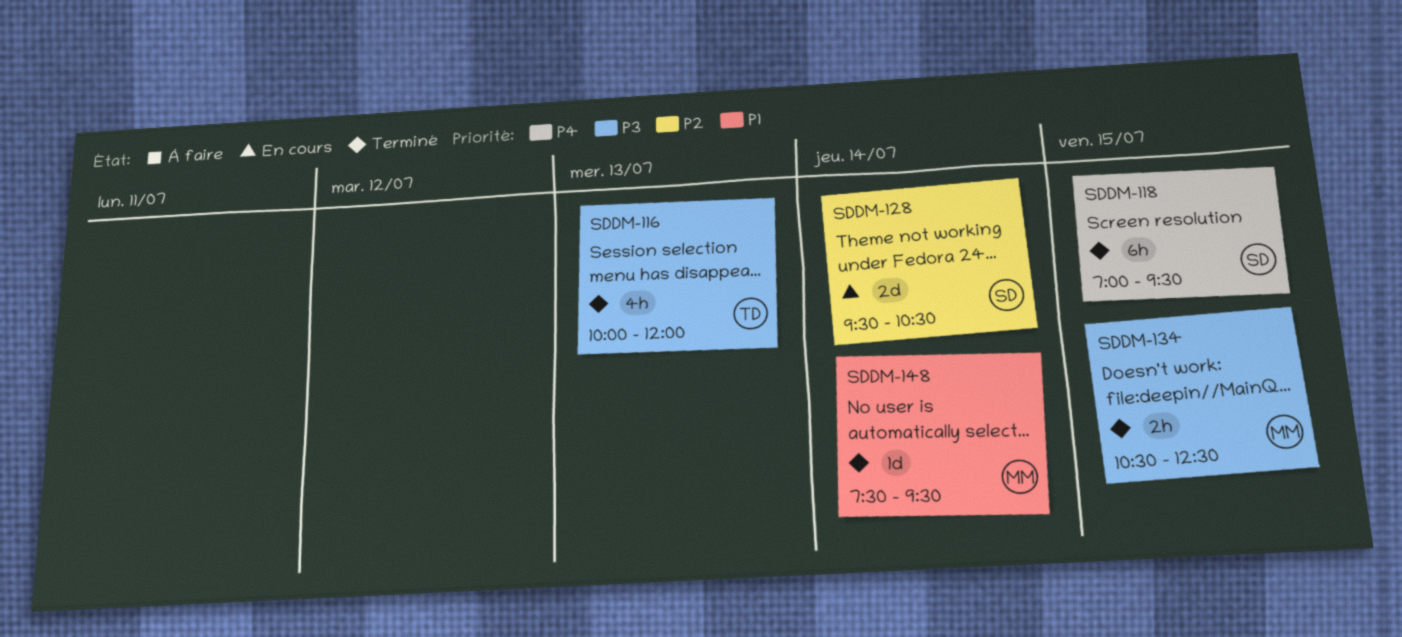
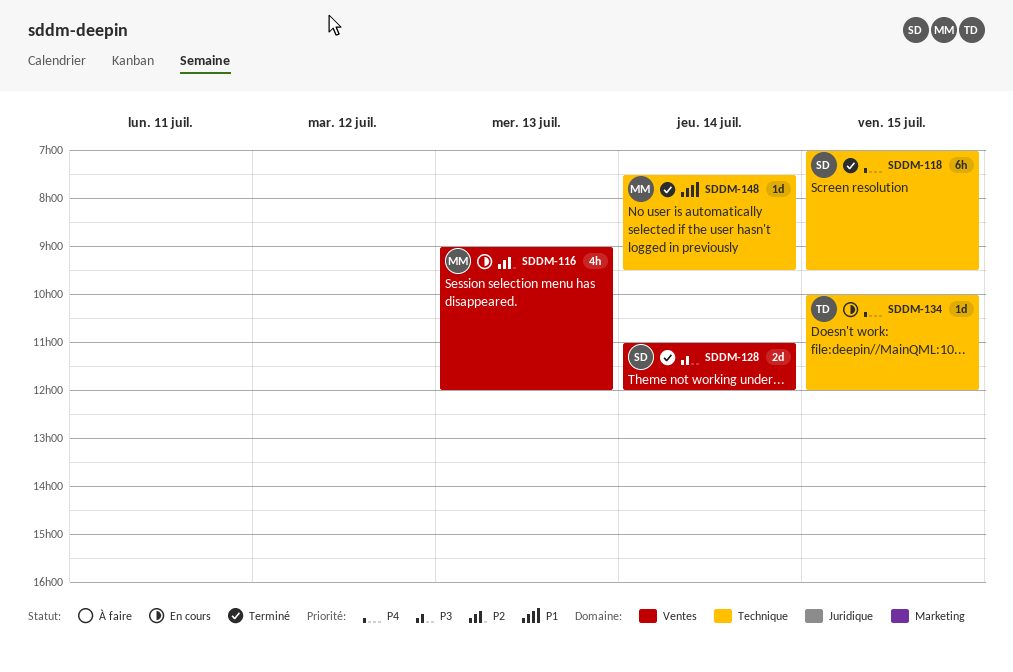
SDDM-116, status: Terminé -> En cours
SDDM-116, owner: TD -> MM
SDDM-116, priority: P3 -> P2
SDDM-116, begins: 10:00 -> 09:00
SDDM-128, status: En cours -> Terminé
SDDM-128, priority: P2 -> P3
SDDM-128, begins: 09:30 -> 11:00
SDDM-128, ends: 10:30 -> 12:00
SDDM-134, status: Terminé -> En cours
SDDM-134, owner: MM -> TD
SDDM-134, priority: P3 -> P4
SDDM-134, estimate: 2h -> 1d
SDDM-134, begins: 10:30 -> 10:00
SDDM-134, ends: 12:30 -> 12:00

